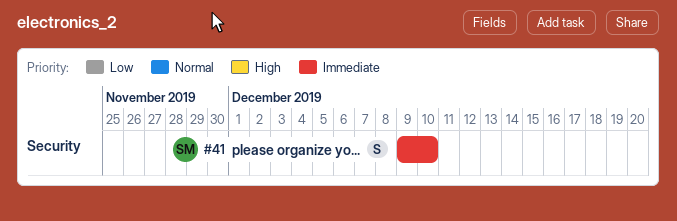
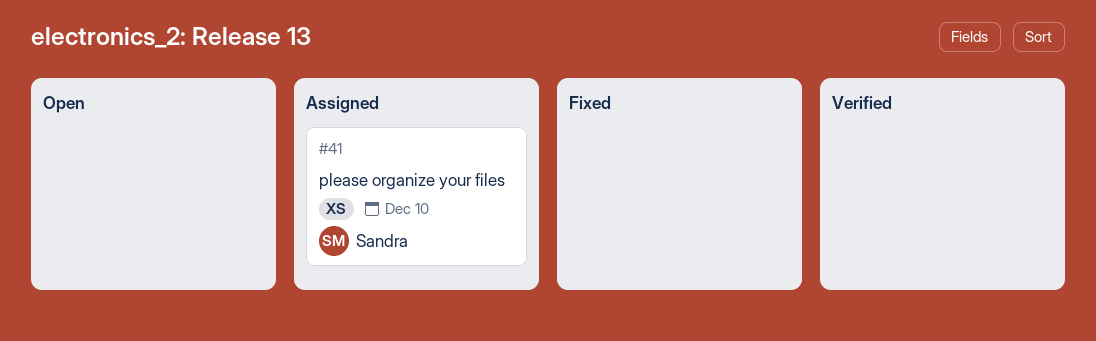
#41, estimate: S -> XS

